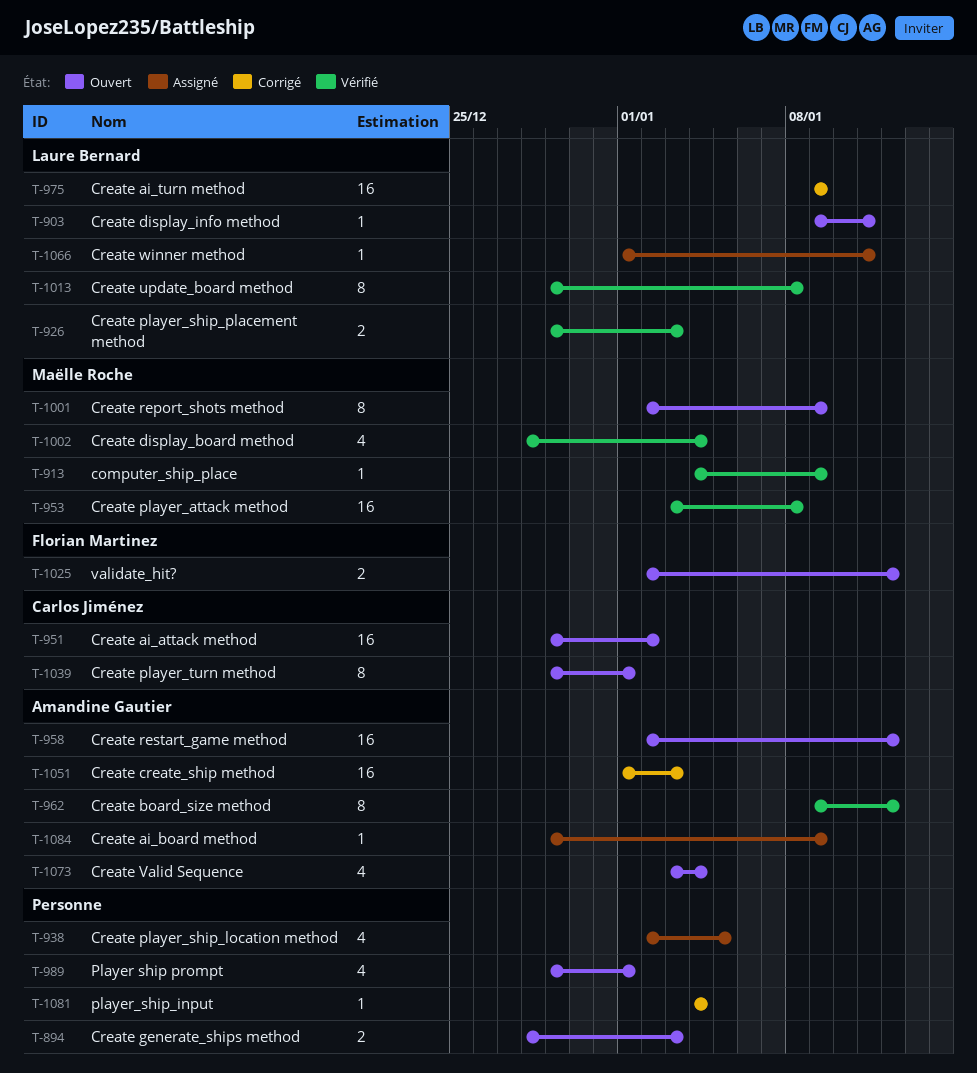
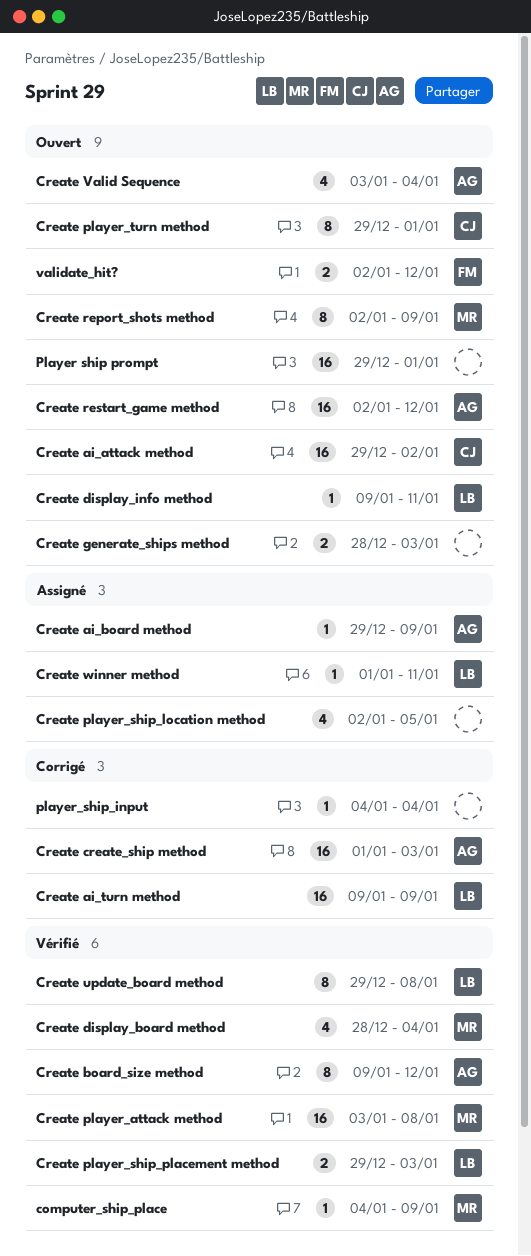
Player ship prompt, estimate: 4 -> 16

